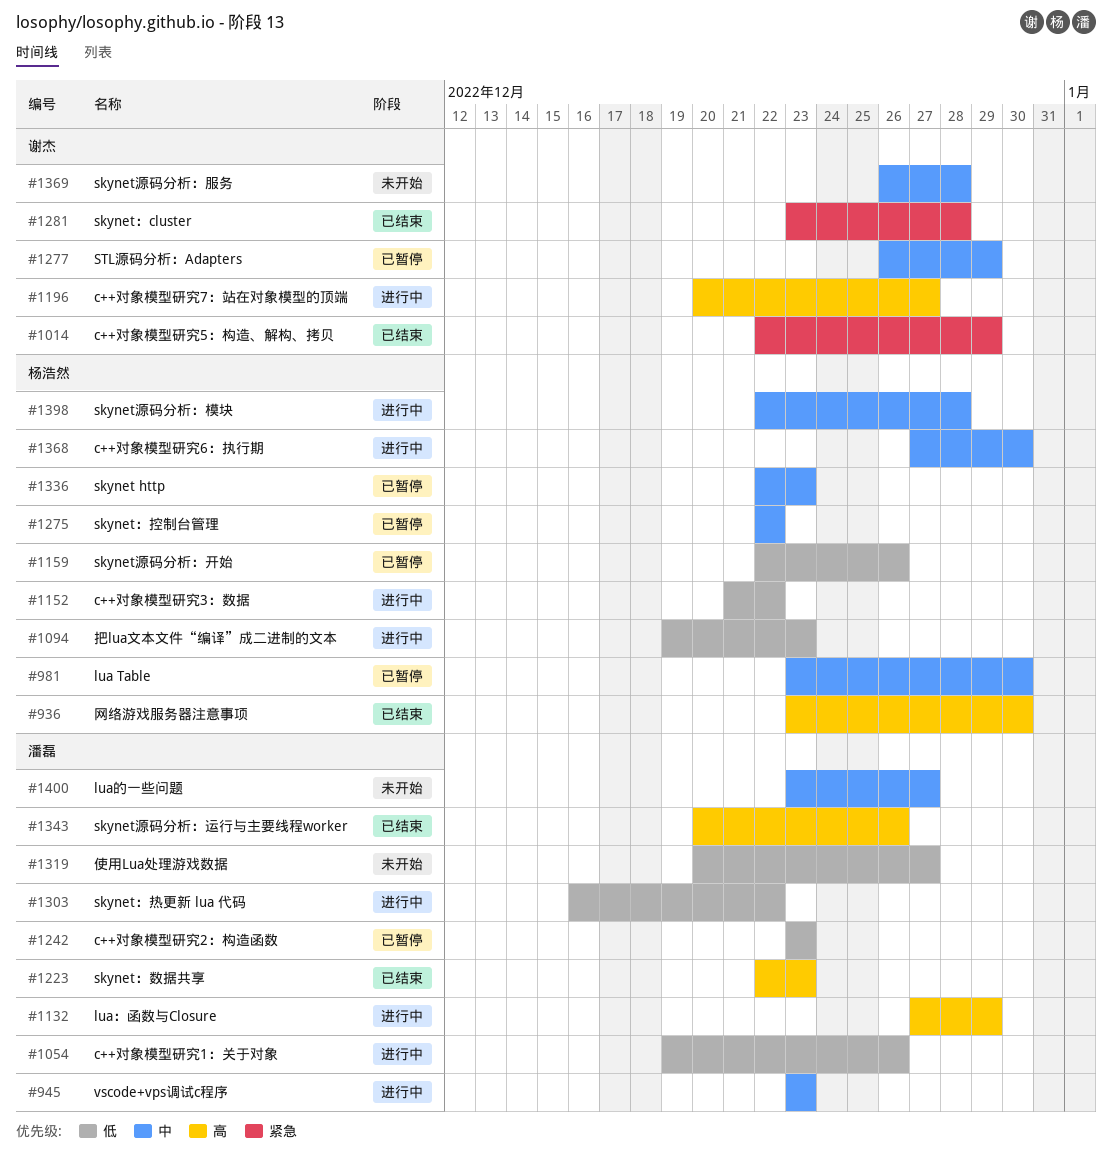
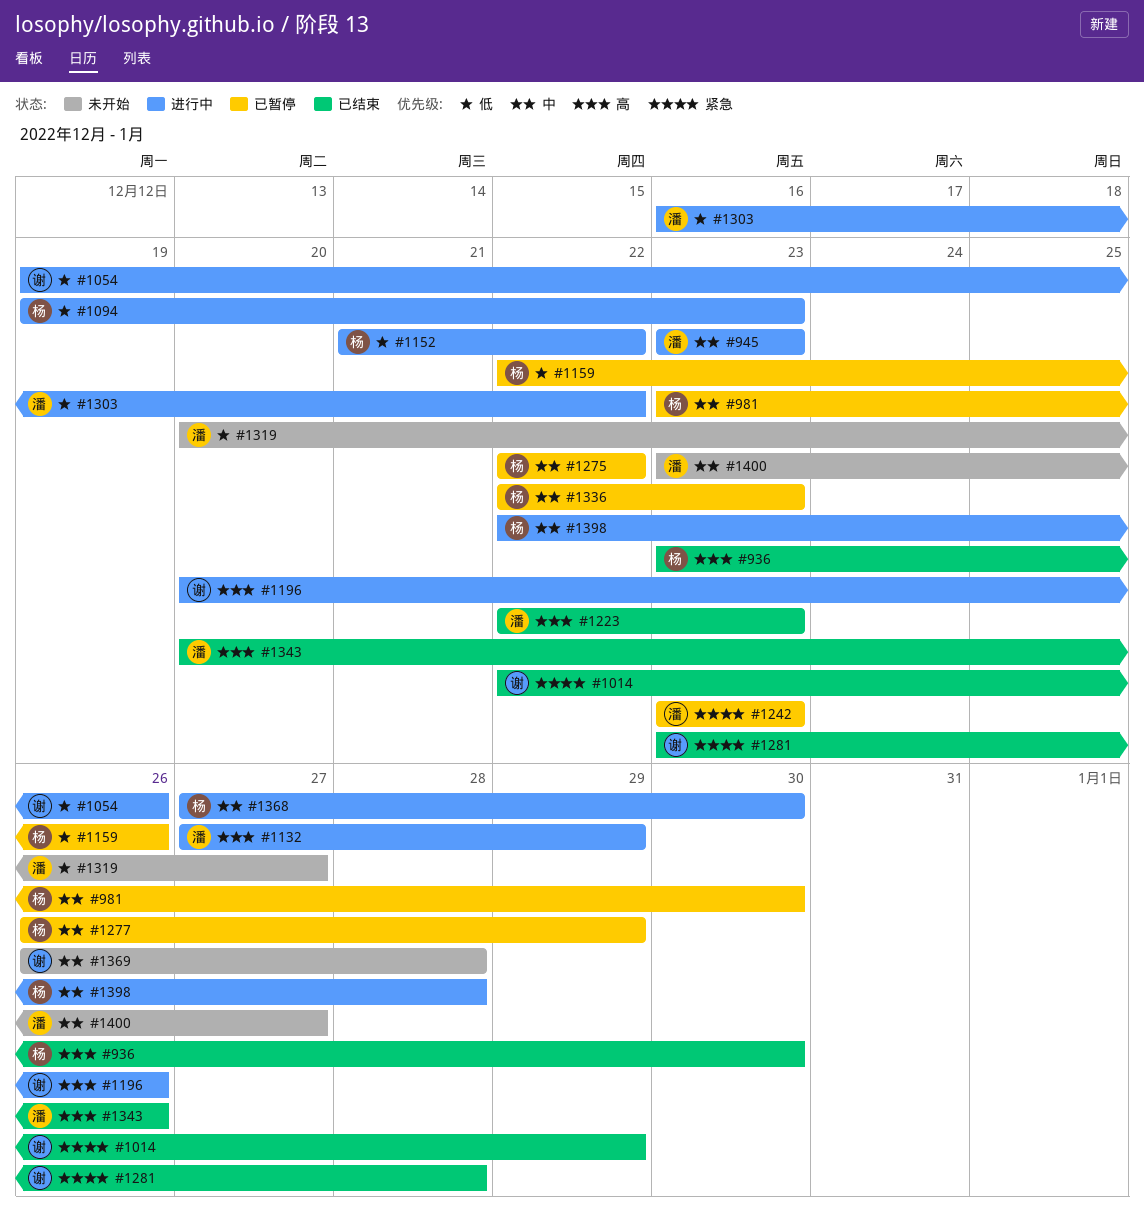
#1054, owner: 潘磊 -> 谢杰
#1196, due: Dec 27 -> Dec 26
#1242, priority: 低 -> 紧急
#1277, owner: 谢杰 -> 杨浩然

